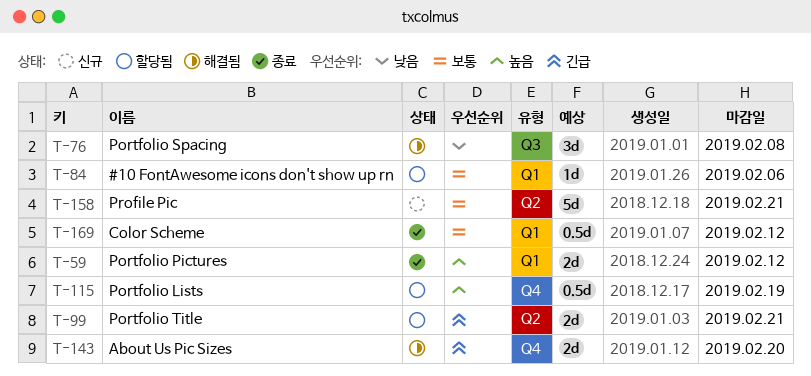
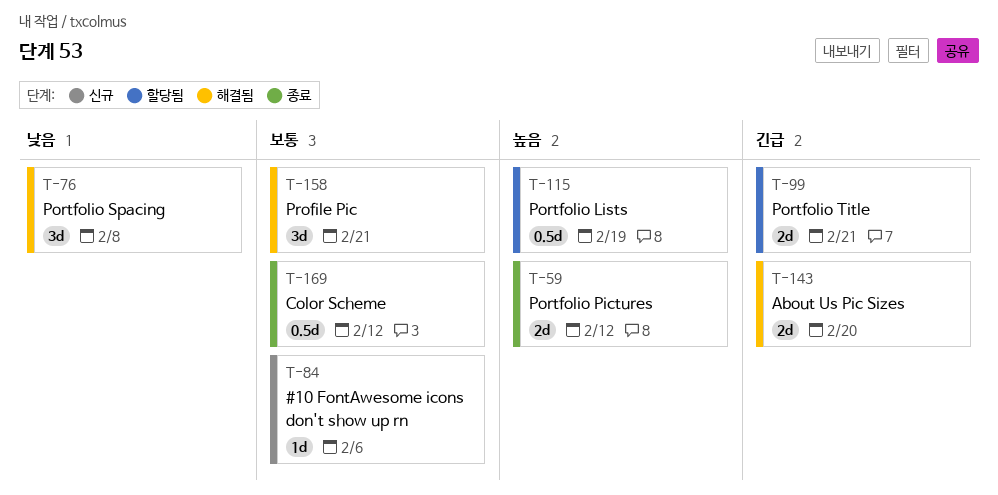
T-84, status: 할당됨 -> 신규
T-158, status: 신규 -> 해결됨
T-158, estimate: 5d -> 3d

